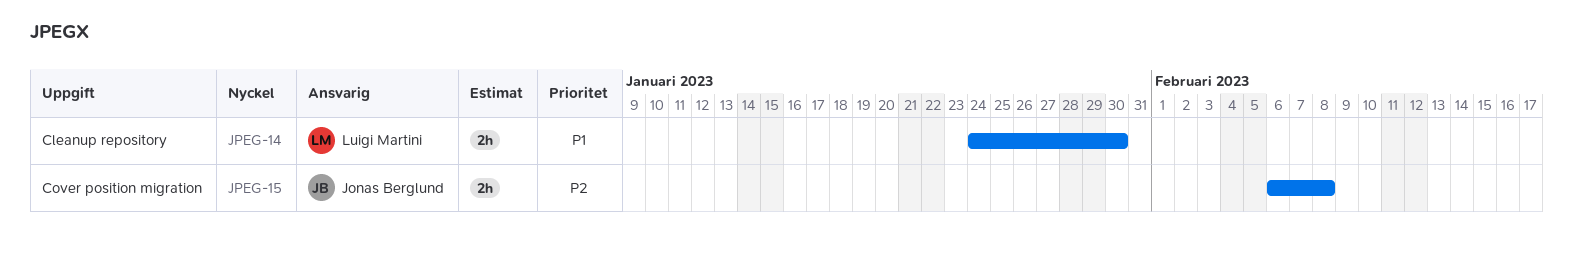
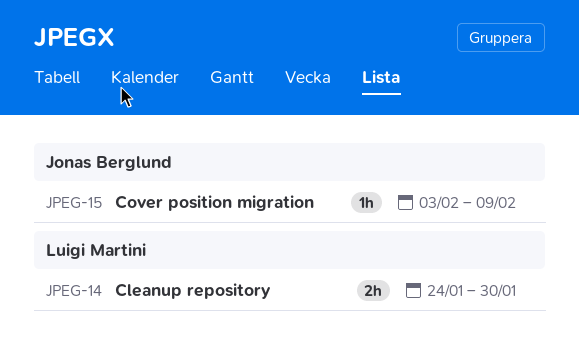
JPEG-15, estimate: 2h -> 1h
JPEG-15, start: Feb 6 -> Feb 3
JPEG-15, due: Feb 8 -> Feb 9

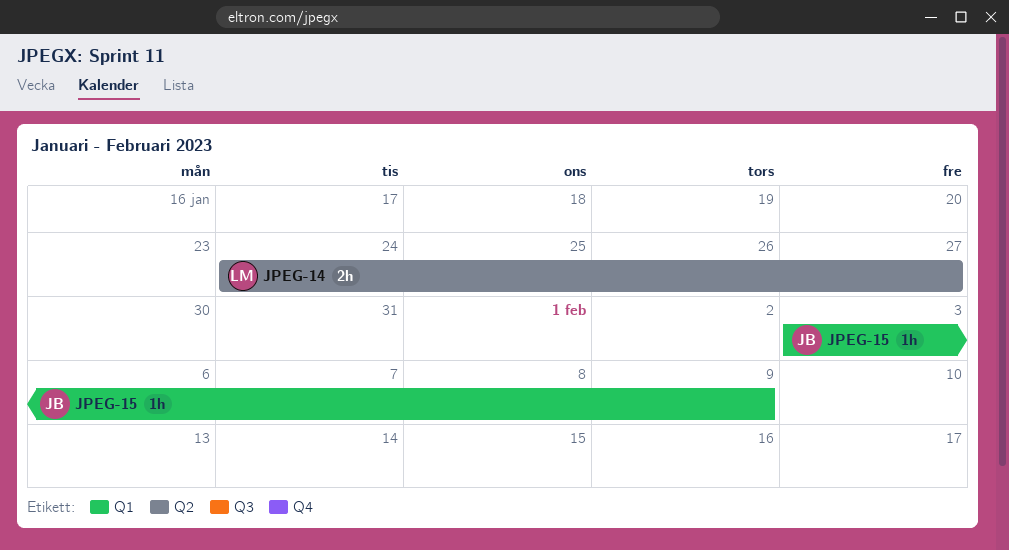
JPEG-14, due: Jan 30 -> Jan 27

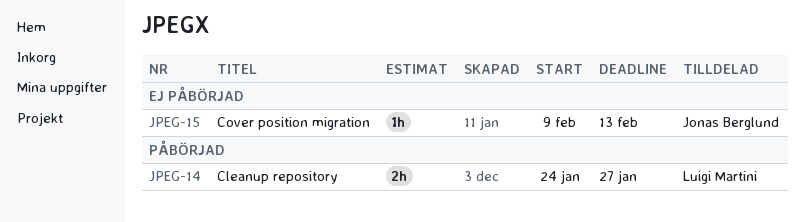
JPEG-15, start: Feb 3 -> Feb 9
JPEG-15, due: Feb 9 -> Feb 13

